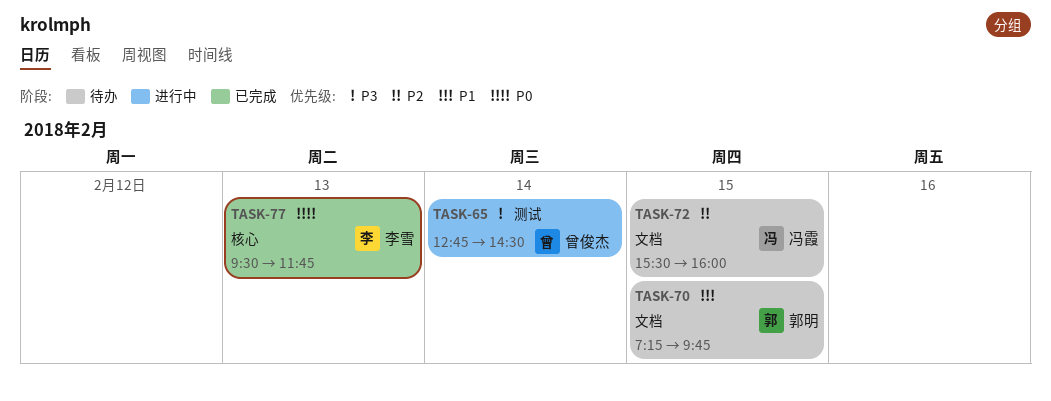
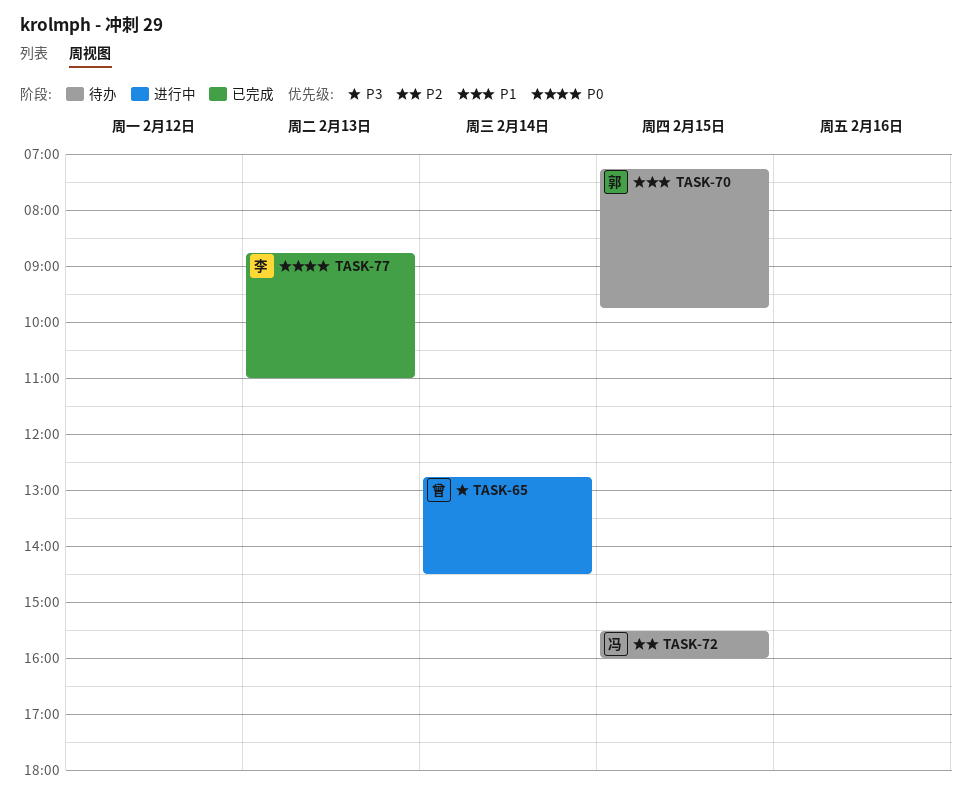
TASK-77, begins: 09:30 -> 08:45
TASK-77, ends: 11:45 -> 11:00

